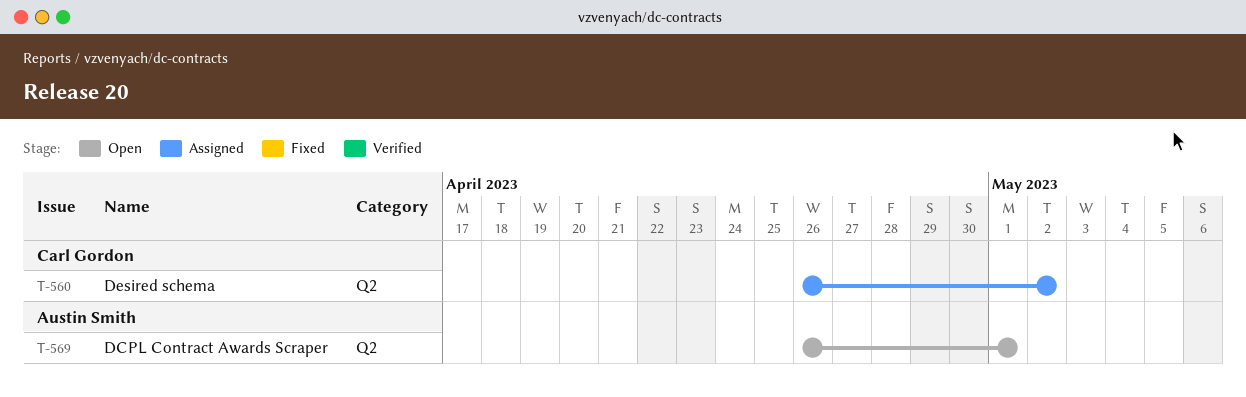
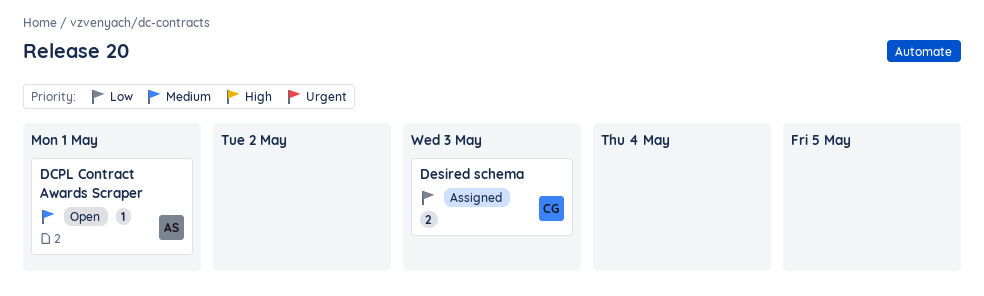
Desired schema, due: May 2 -> May 3

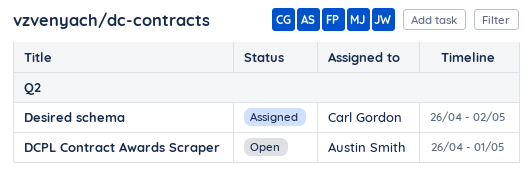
Desired schema, due: May 3 -> May 2

